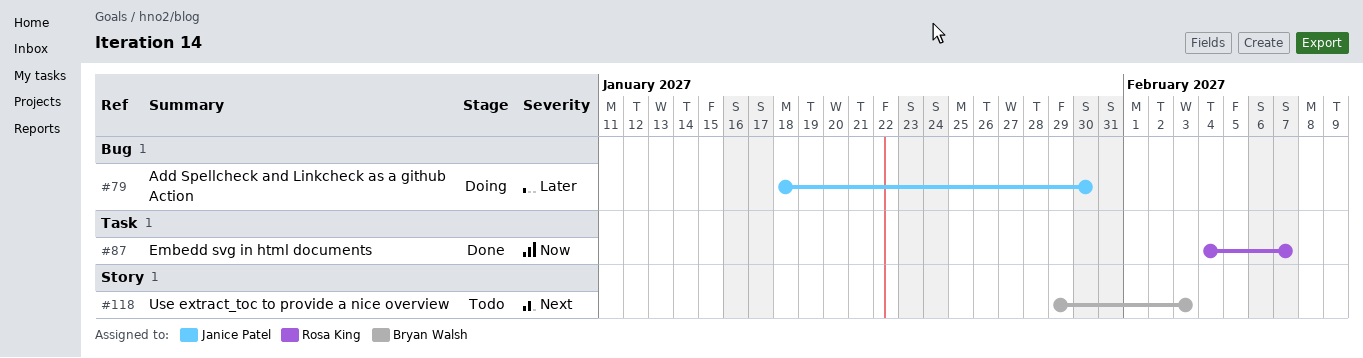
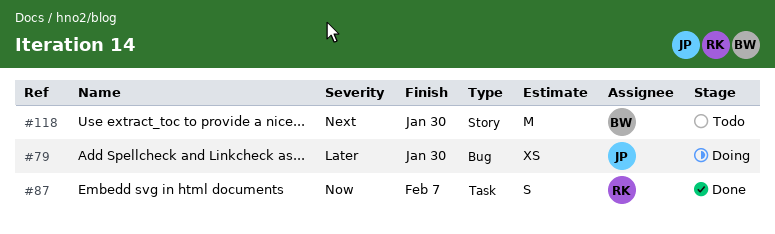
#118, due: Feb 3 -> Jan 30

